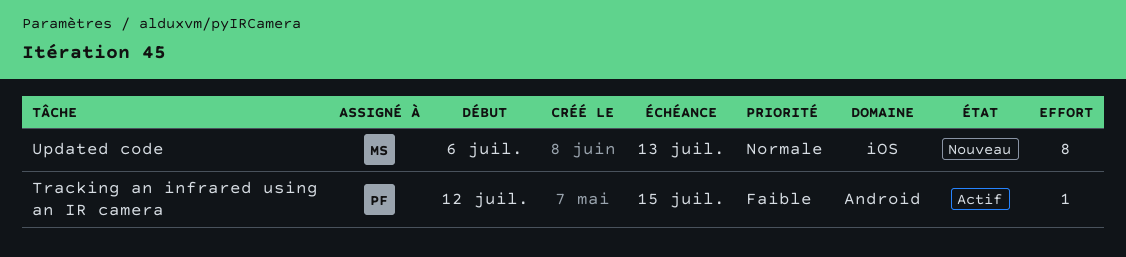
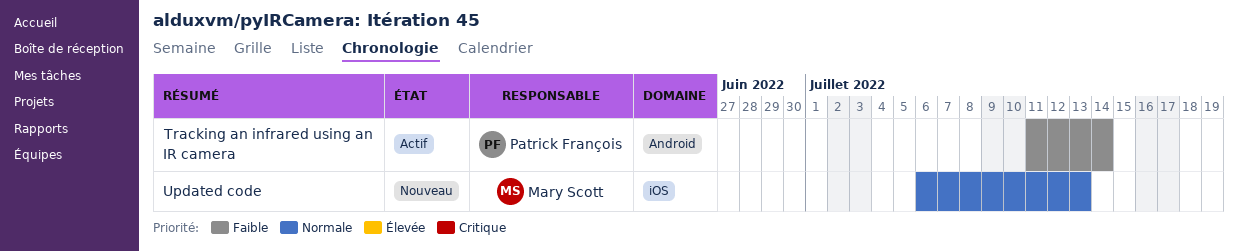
Tracking an infrared using an IR camera, start: Jul 12 -> Jul 11
Tracking an infrared using an IR camera, due: Jul 15 -> Jul 14

